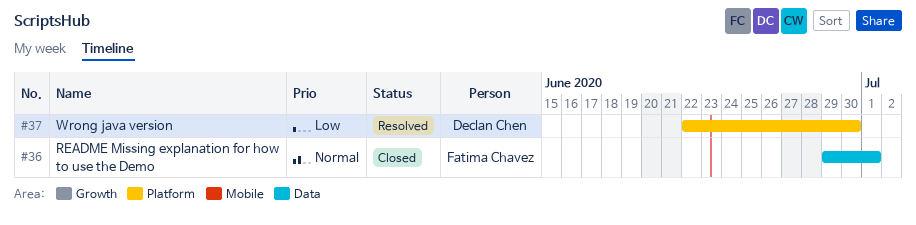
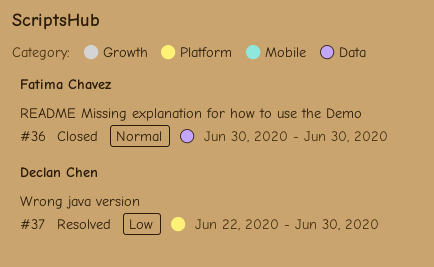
#36, start: Jun 29 -> Jun 30
#36, due: Jul 1 -> Jun 30

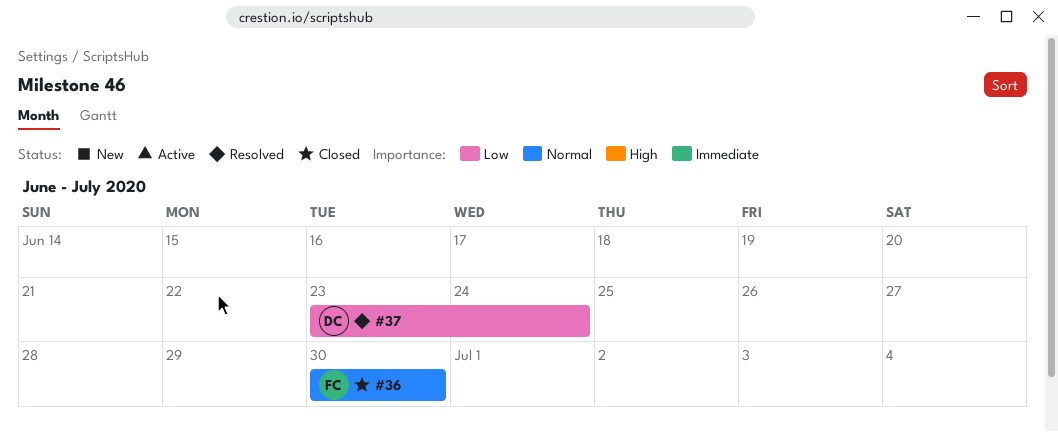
#37, start: Jun 22 -> Jun 23
#37, due: Jun 30 -> Jun 24

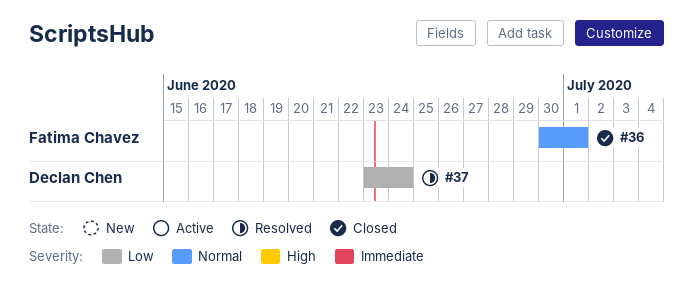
#36, due: Jun 30 -> Jul 1

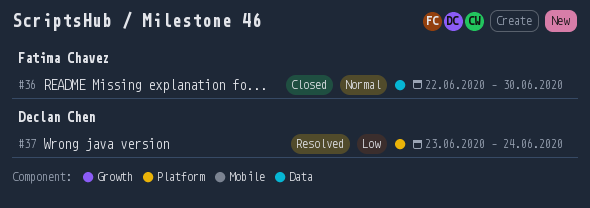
#36, start: Jun 30 -> Jun 22
#36, due: Jul 1 -> Jun 30

